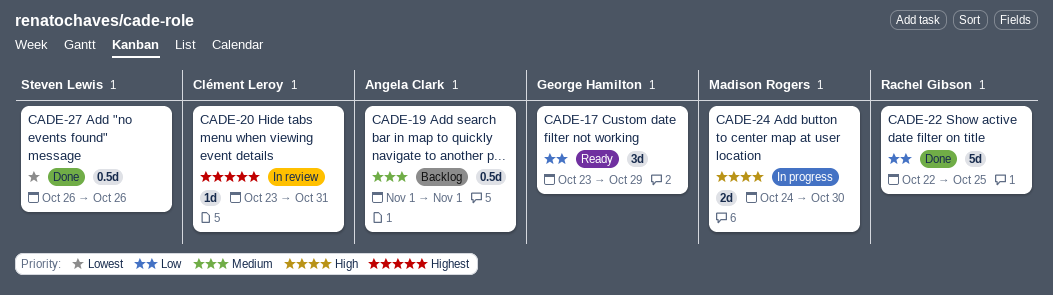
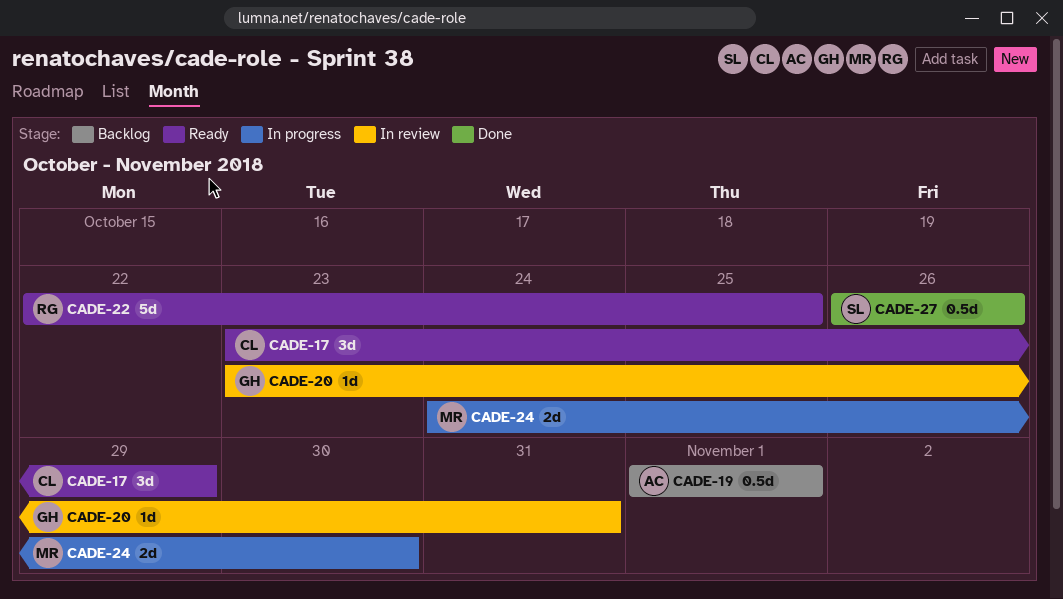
CADE-17, owner: George Hamilton -> Clément Leroy
CADE-20, owner: Clément Leroy -> George Hamilton
CADE-22, status: Done -> Ready

